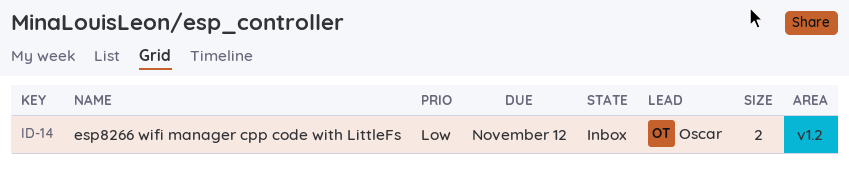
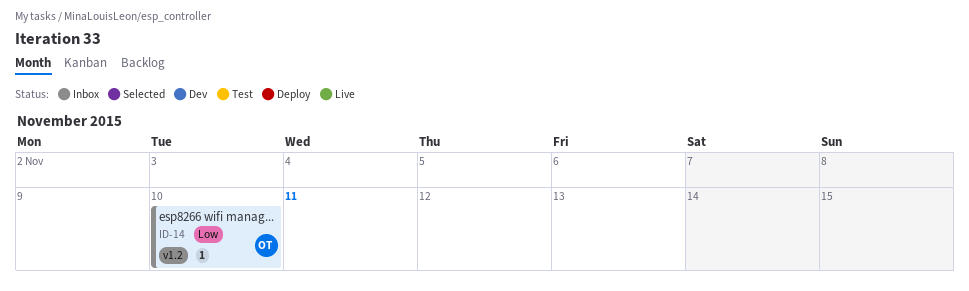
ID-14, estimate: 2 -> 1
ID-14, due: Nov 12 -> Nov 10

